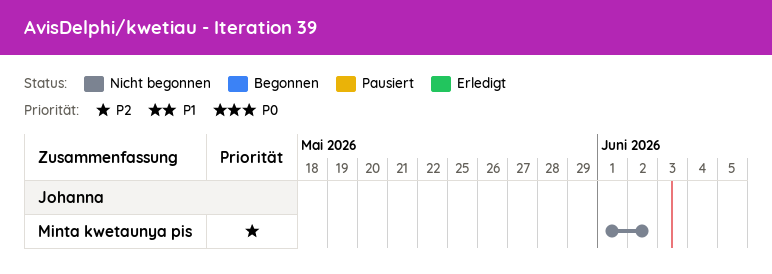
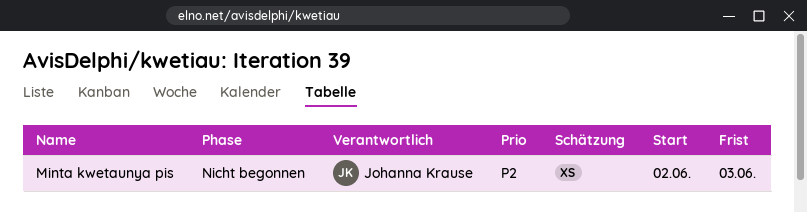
Minta kwetaunya pis, start: Jun 1 -> Jun 2
Minta kwetaunya pis, due: Jun 2 -> Jun 3

